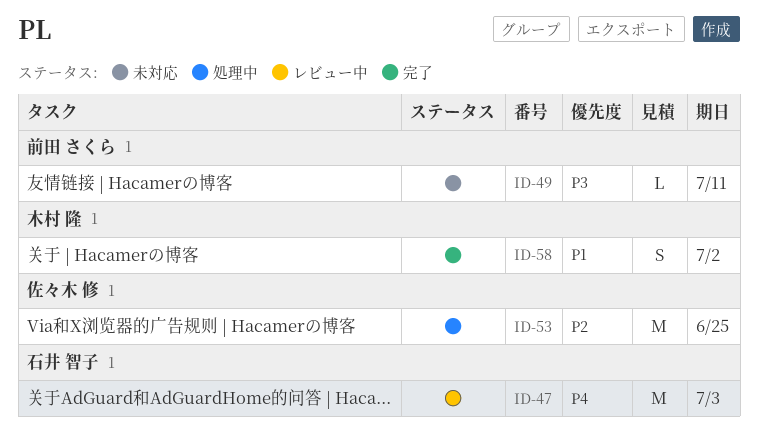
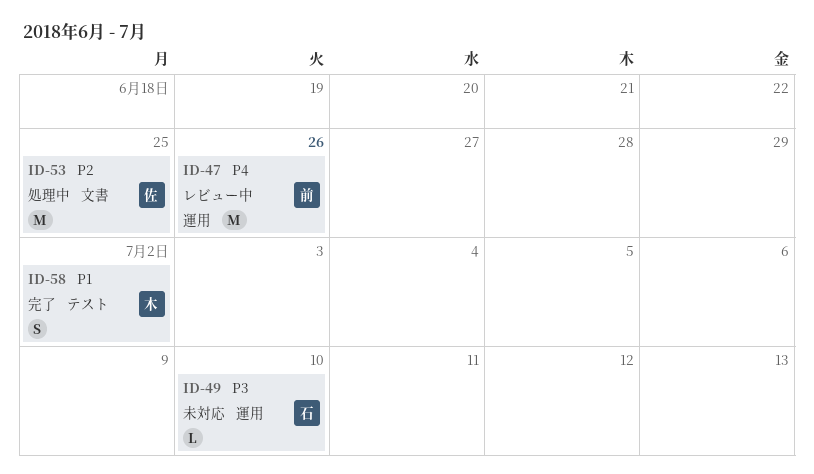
ID-47, owner: 石井 智子 -> 前田 さくら
ID-47, due: Jul 3 -> Jun 26
ID-49, owner: 前田 さくら -> 石井 智子
ID-49, due: Jul 11 -> Jul 10

